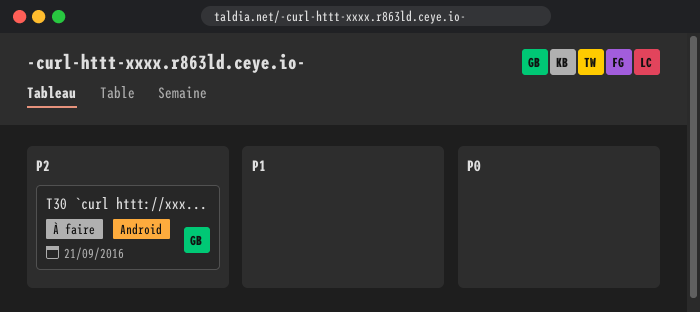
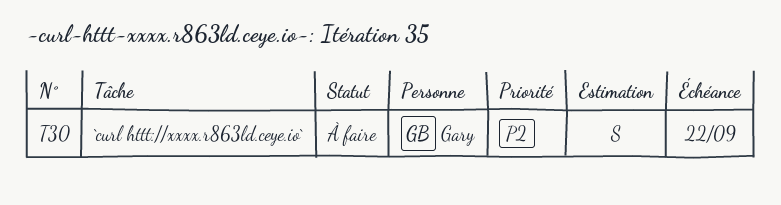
T30, due: Sep 21 -> Sep 22

